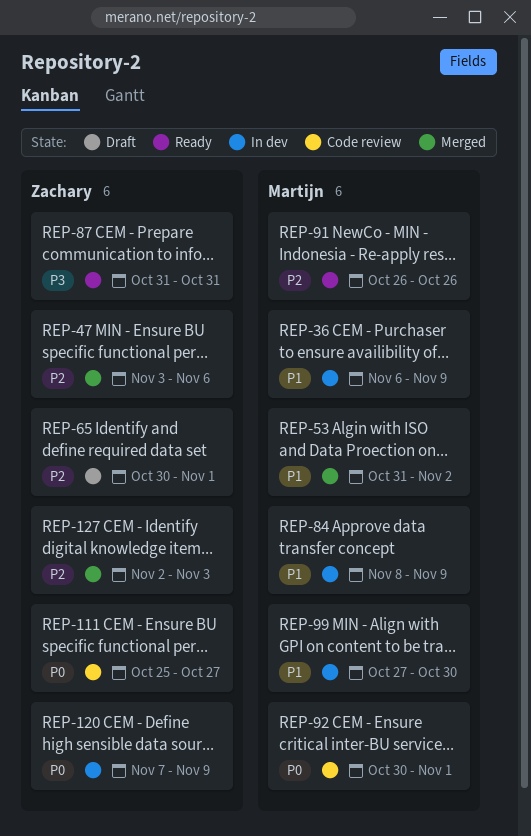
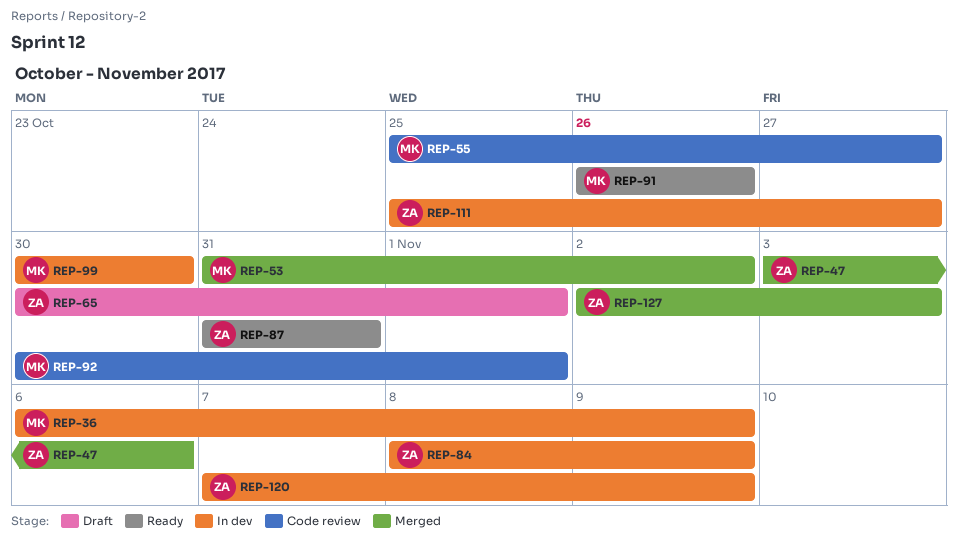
REP-55: none -> present
REP-84, owner: Martijn -> Zachary
REP-99, start: Oct 27 -> Oct 30
REP-111, status: Code review -> In dev

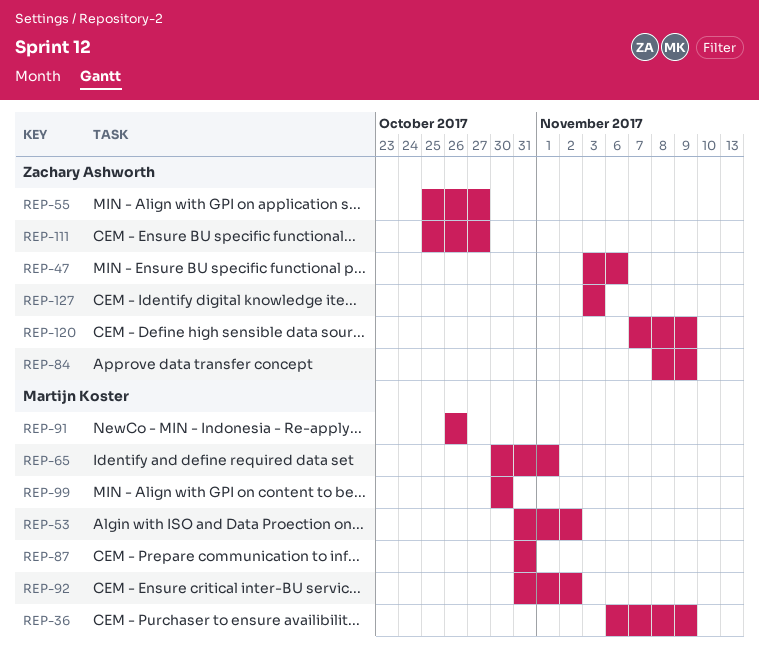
REP-55, owner: Martijn Koster -> Zachary Ashworth
REP-65, owner: Zachary Ashworth -> Martijn Koster
REP-87, owner: Zachary Ashworth -> Martijn Koster
REP-92, start: Oct 30 -> Oct 31
REP-92, due: Nov 1 -> Nov 2
REP-127, start: Nov 2 -> Nov 3

